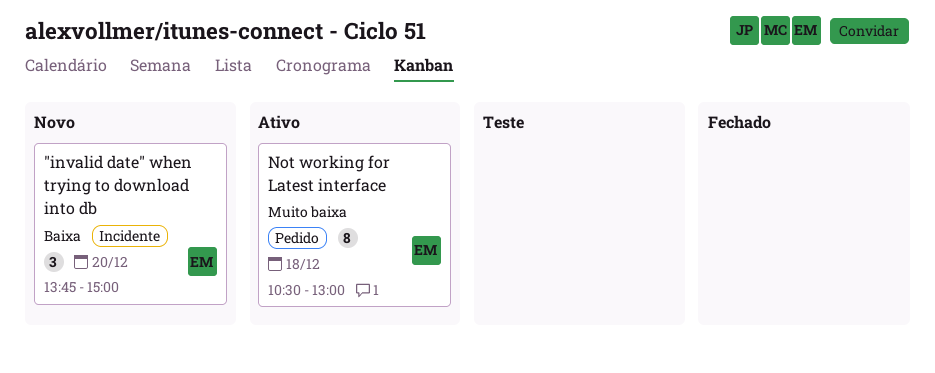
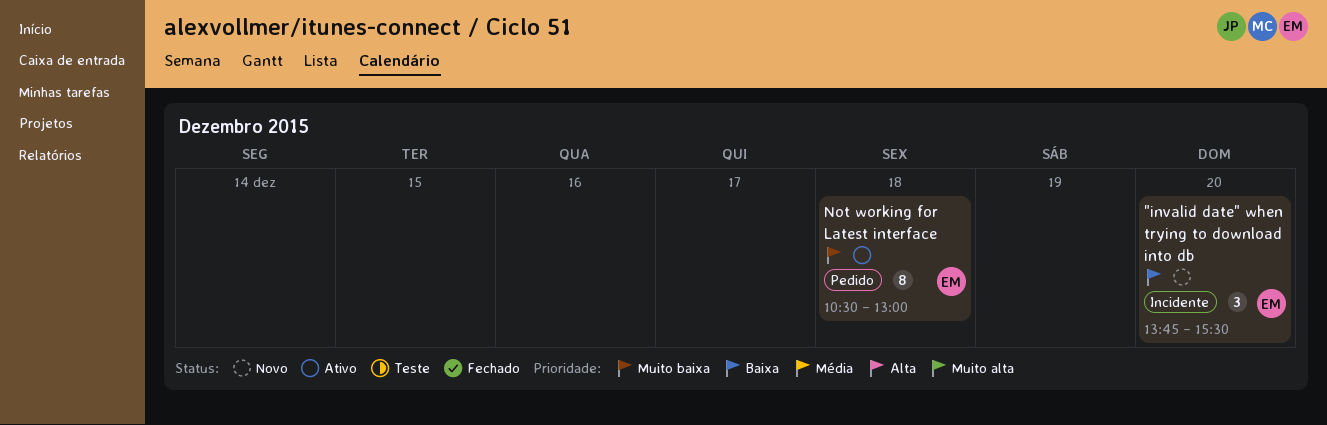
"invalid date" when trying to download into db, ends: 15:00 -> 15:30

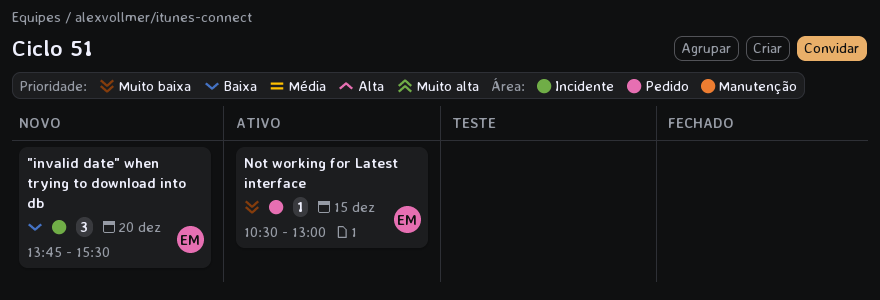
Not working for Latest interface, estimate: 8 -> 1
Not working for Latest interface, day: Dec 18 -> Dec 15

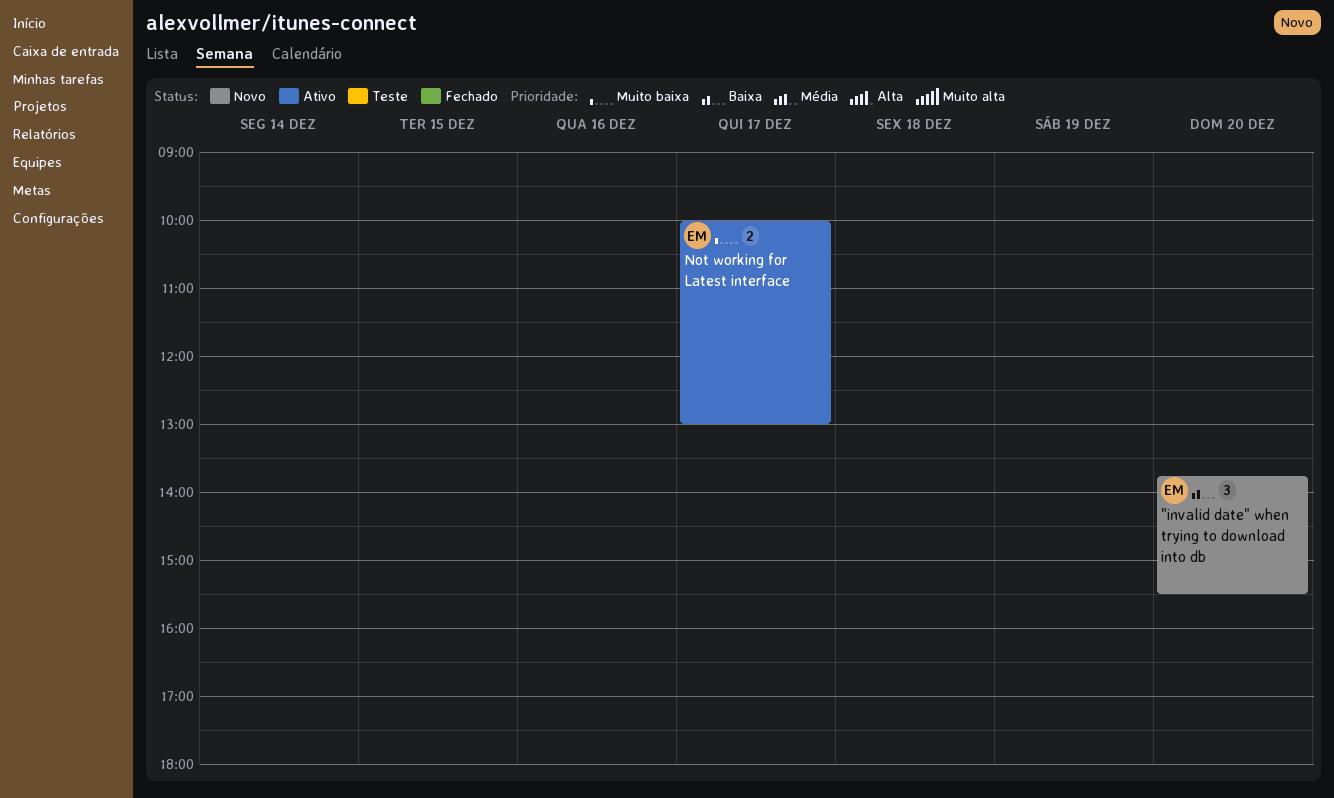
Not working for Latest interface, estimate: 1 -> 2
Not working for Latest interface, day: Dec 15 -> Dec 17
Not working for Latest interface, begins: 10:30 -> 10:00

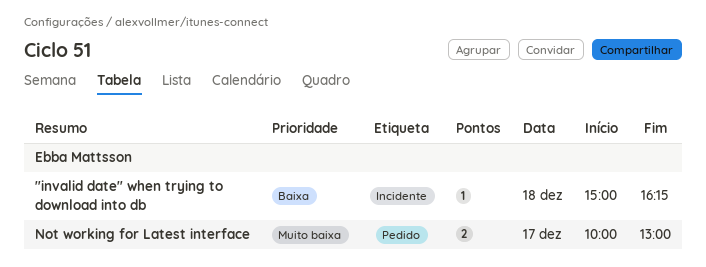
"invalid date" when trying to download into db, estimate: 3 -> 1
"invalid date" when trying to download into db, day: Dec 20 -> Dec 18
"invalid date" when trying to download into db, begins: 13:45 -> 15:00
"invalid date" when trying to download into db, ends: 15:30 -> 16:15

